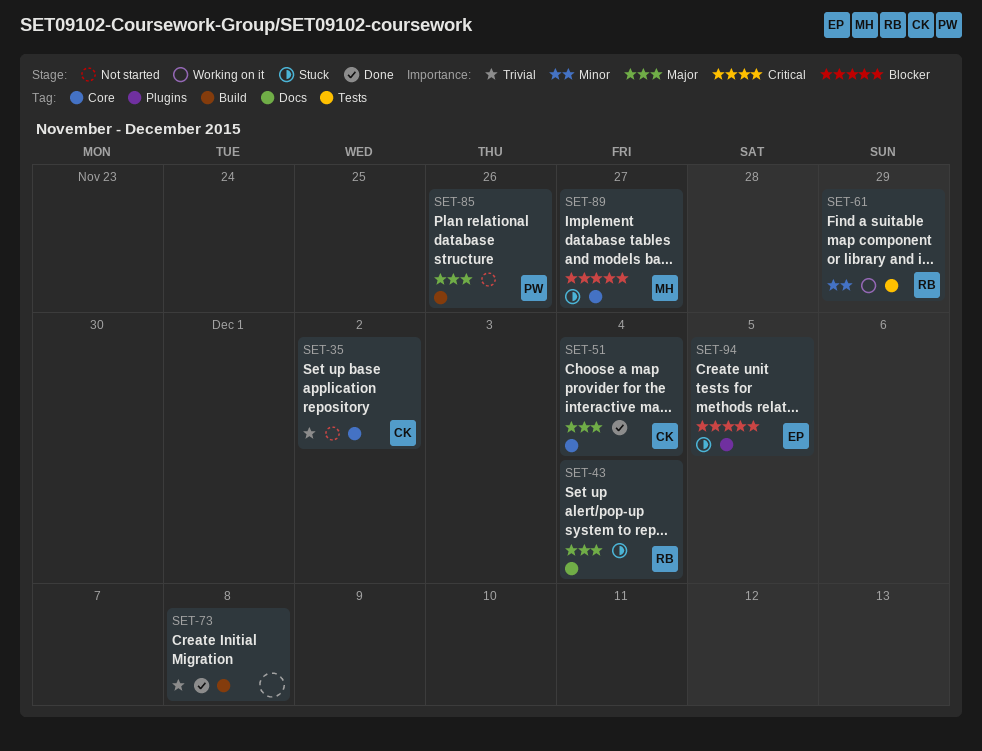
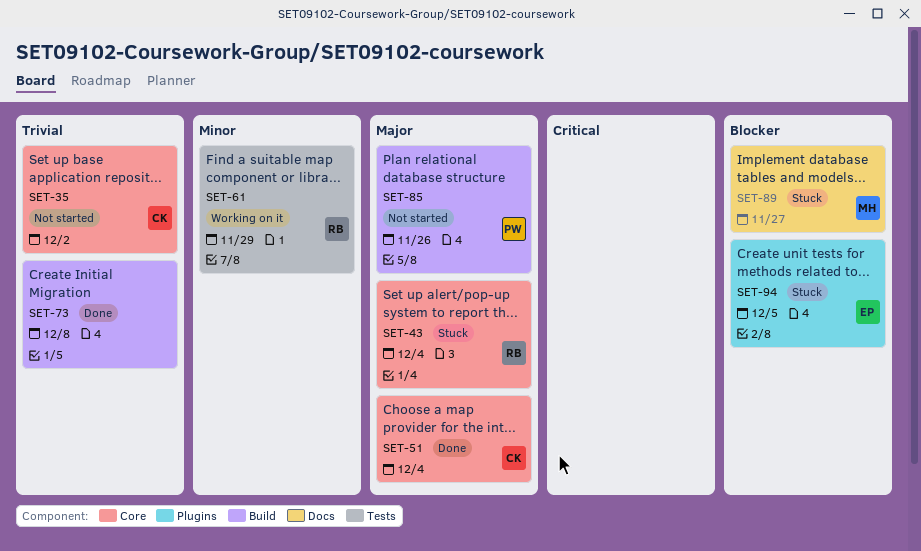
SET-43, label: Docs -> Core
SET-89, label: Core -> Docs

